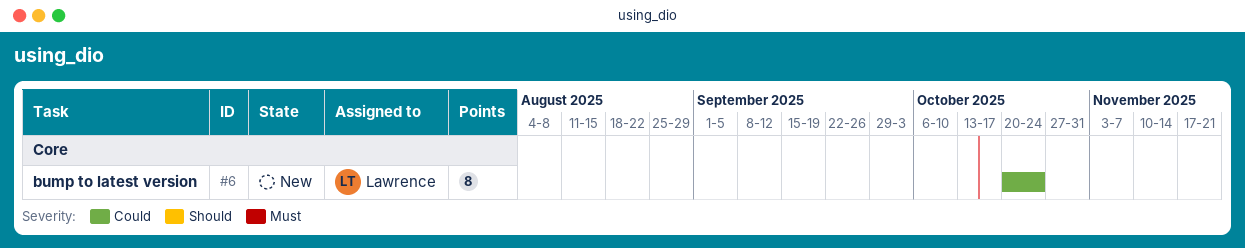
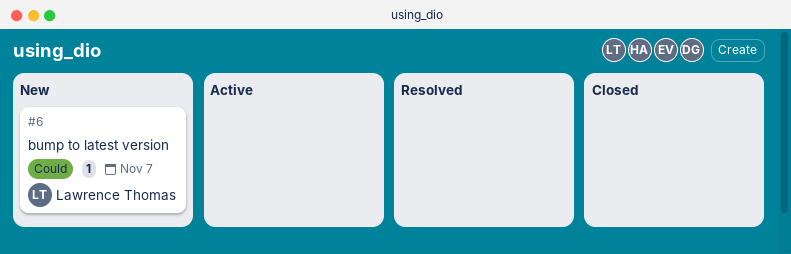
#6, estimate: 8 -> 1
#6, due: Oct 24 -> Nov 7

